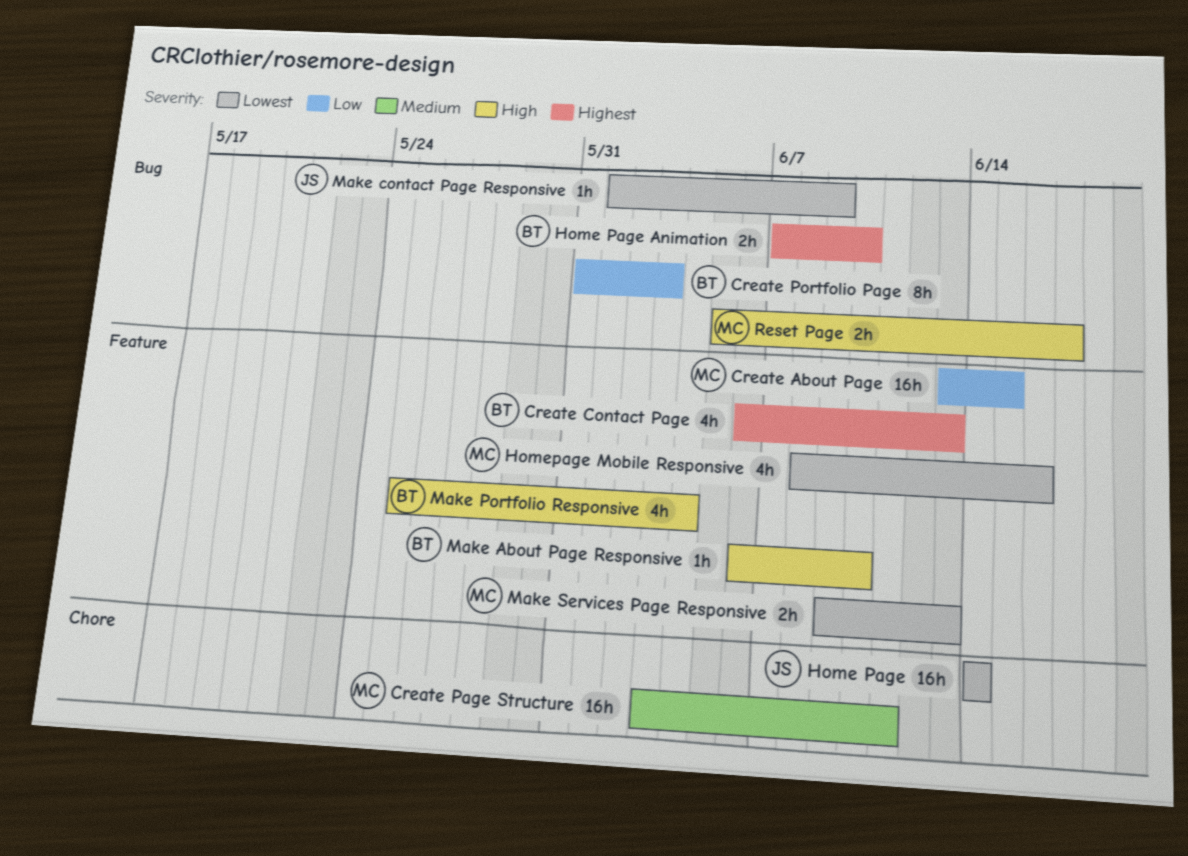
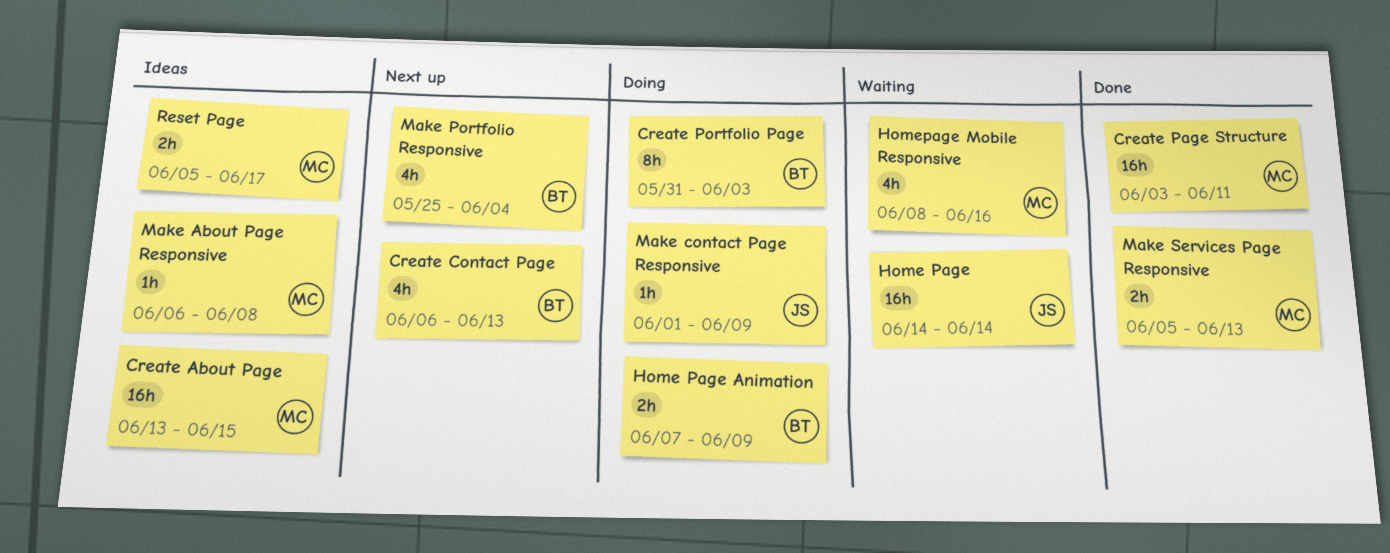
Home Page Animation, due: Jun 10 -> Jun 9
Make About Page Responsive, owner: BT -> MC
Make About Page Responsive, due: Jun 10 -> Jun 8
Make Services Page Responsive, start: Jun 9 -> Jun 5

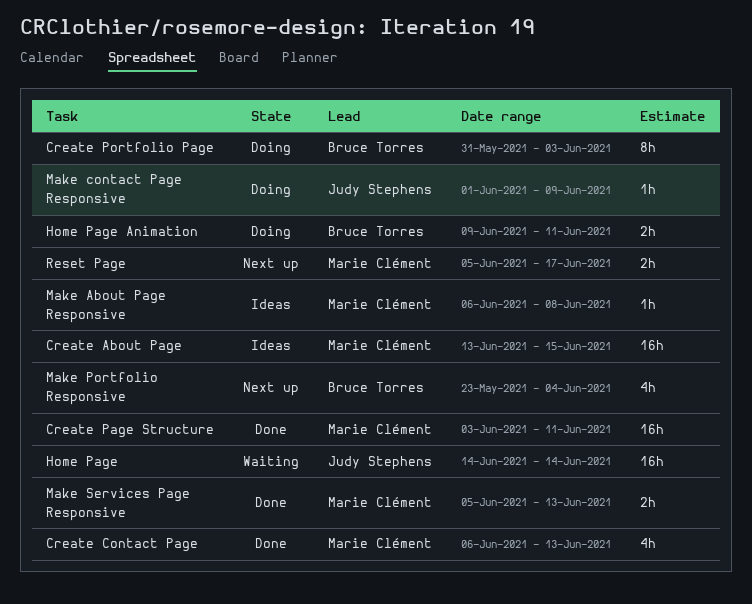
Create Contact Page, status: Next up -> Done
Create Contact Page, owner: Bruce Torres -> Marie Clément
Home Page Animation, start: Jun 7 -> Jun 9
Home Page Animation, due: Jun 9 -> Jun 11
Homepage Mobile Responsive: present -> none
Make Portfolio Responsive, start: May 25 -> May 23
Reset Page, status: Ideas -> Next up

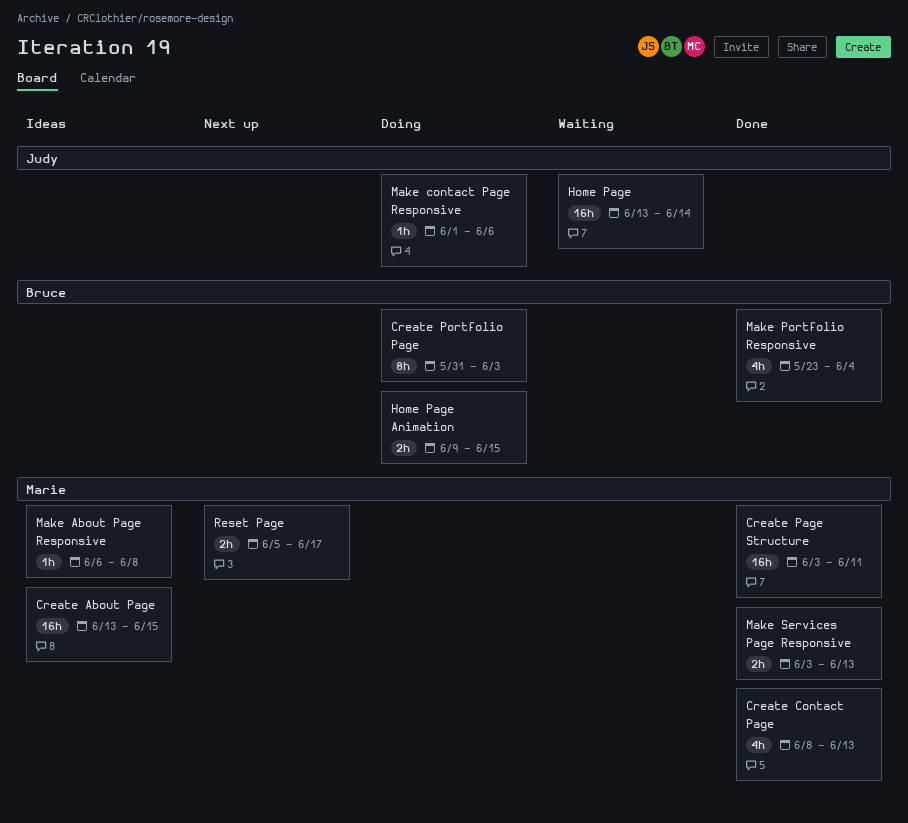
Create Contact Page, start: Jun 6 -> Jun 8
Home Page, start: Jun 14 -> Jun 13
Home Page Animation, due: Jun 11 -> Jun 15
Make contact Page Responsive, due: Jun 9 -> Jun 6
Make Portfolio Responsive, status: Next up -> Done
Make Services Page Responsive, start: Jun 5 -> Jun 3

